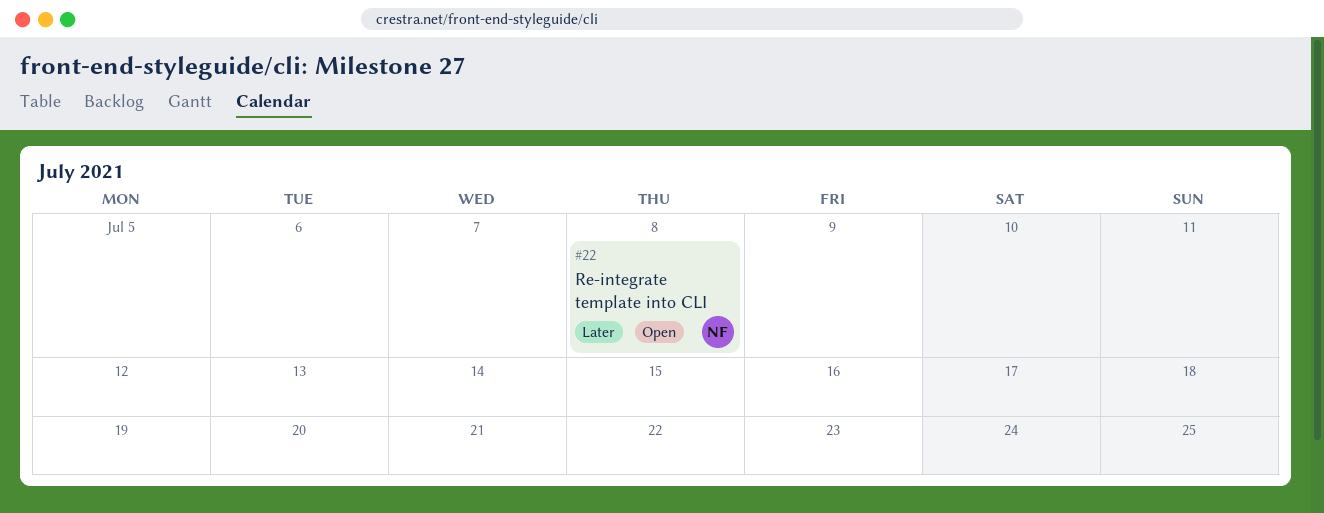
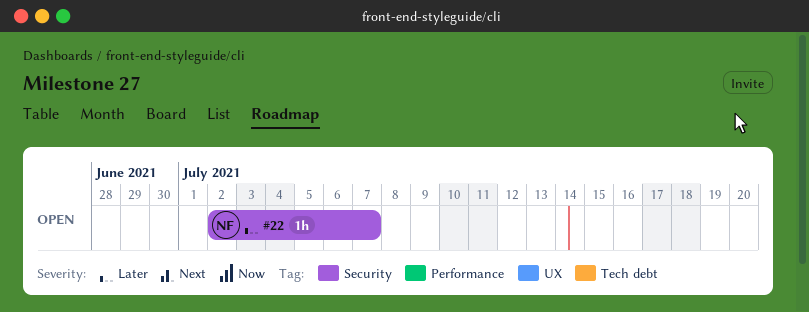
#22, due: Jul 8 -> Jul 7

